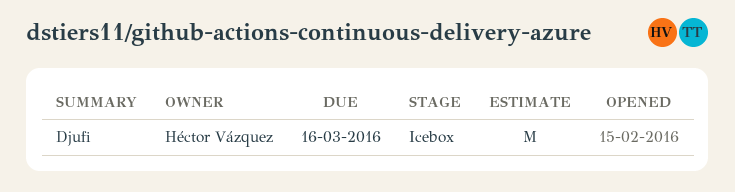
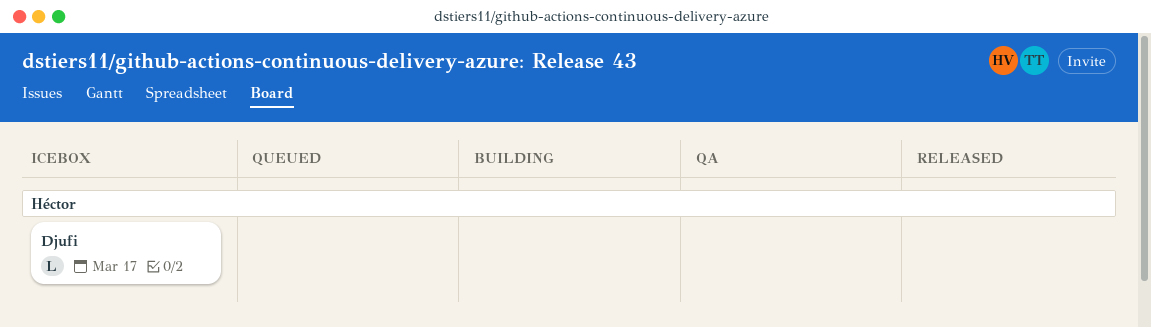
Djufi, estimate: M -> L
Djufi, due: Mar 16 -> Mar 17

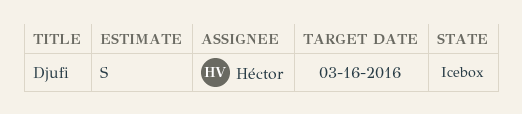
Djufi, estimate: L -> S
Djufi, due: Mar 17 -> Mar 16

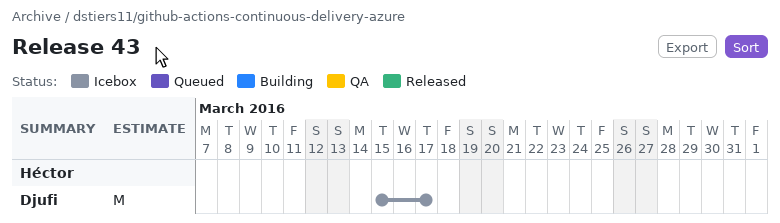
Djufi, estimate: S -> M
Djufi, due: Mar 16 -> Mar 17

